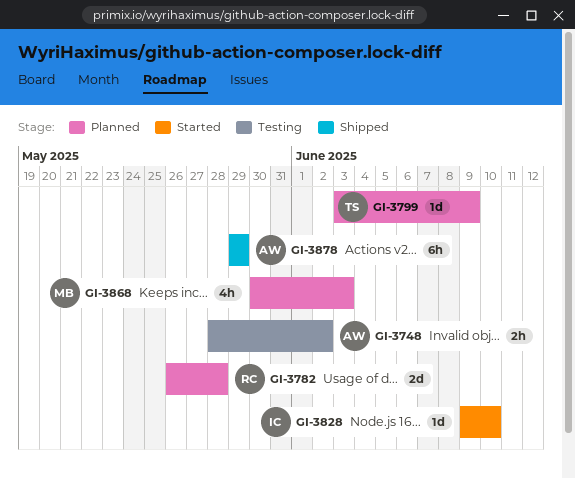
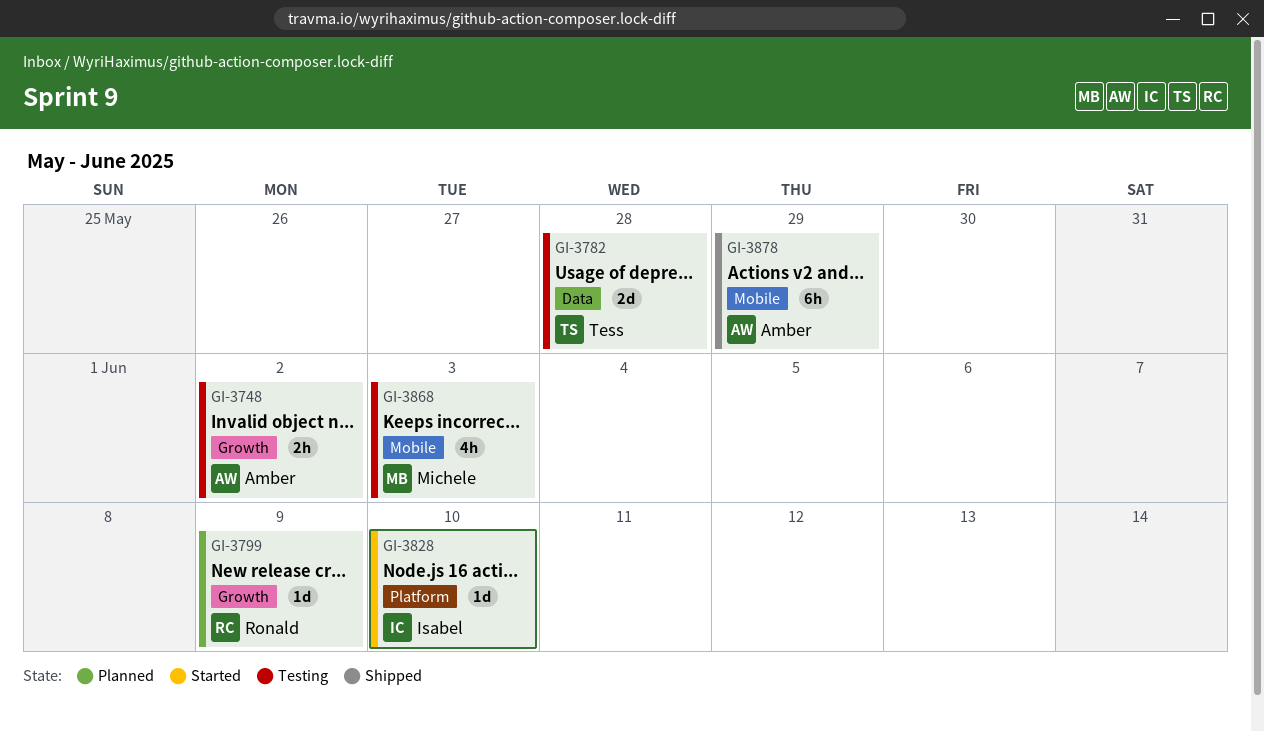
GI-3782, status: Planned -> Testing
GI-3782, owner: Ronald -> Tess
GI-3799, owner: Tess -> Ronald
GI-3868, status: Planned -> Testing

